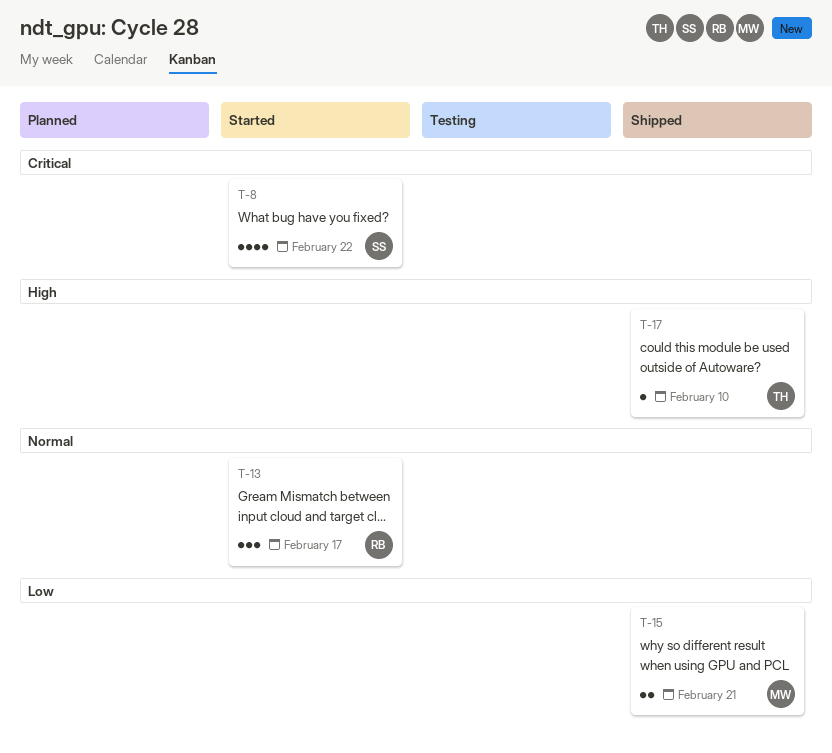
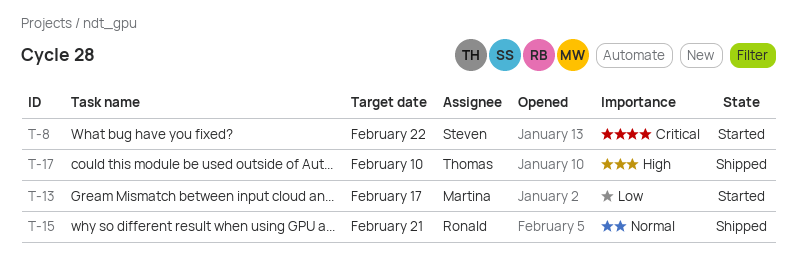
T-13, owner: Ronald -> Martina
T-13, priority: Normal -> Low
T-15, owner: Martina -> Ronald
T-15, priority: Low -> Normal

